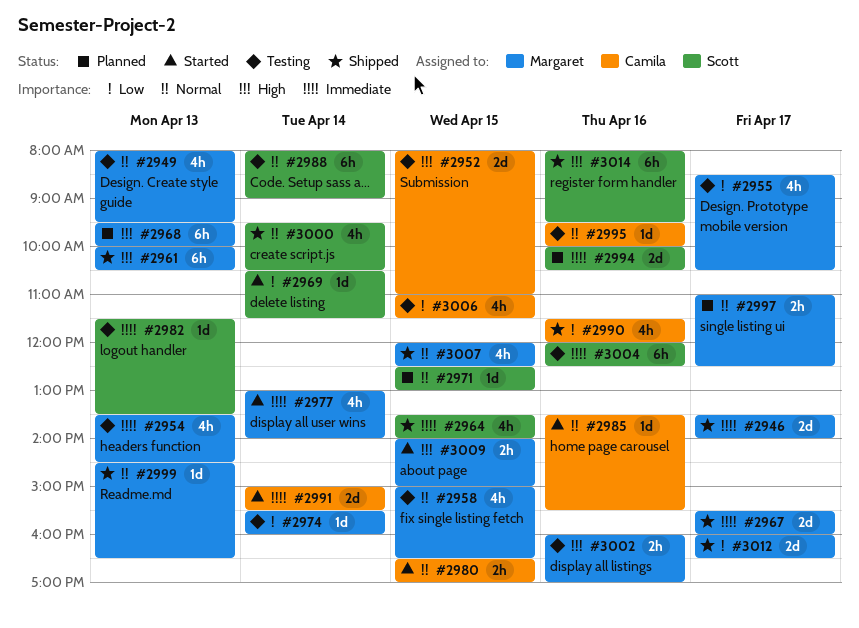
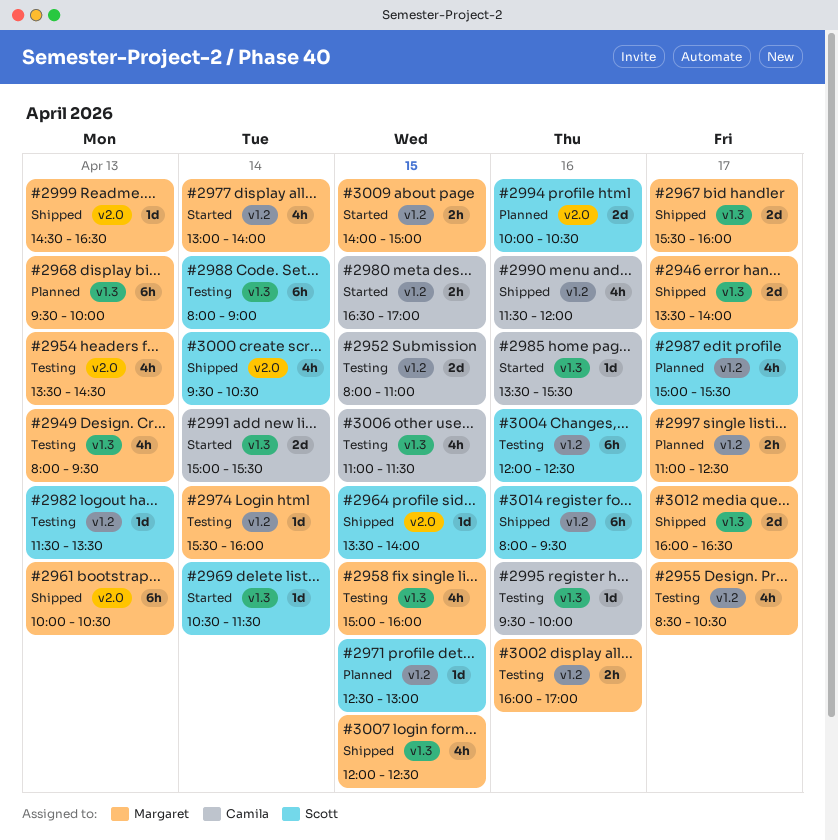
#2958, ends: 16:30 -> 16:00
#2964, estimate: 4h -> 1d
#2987: none -> present

